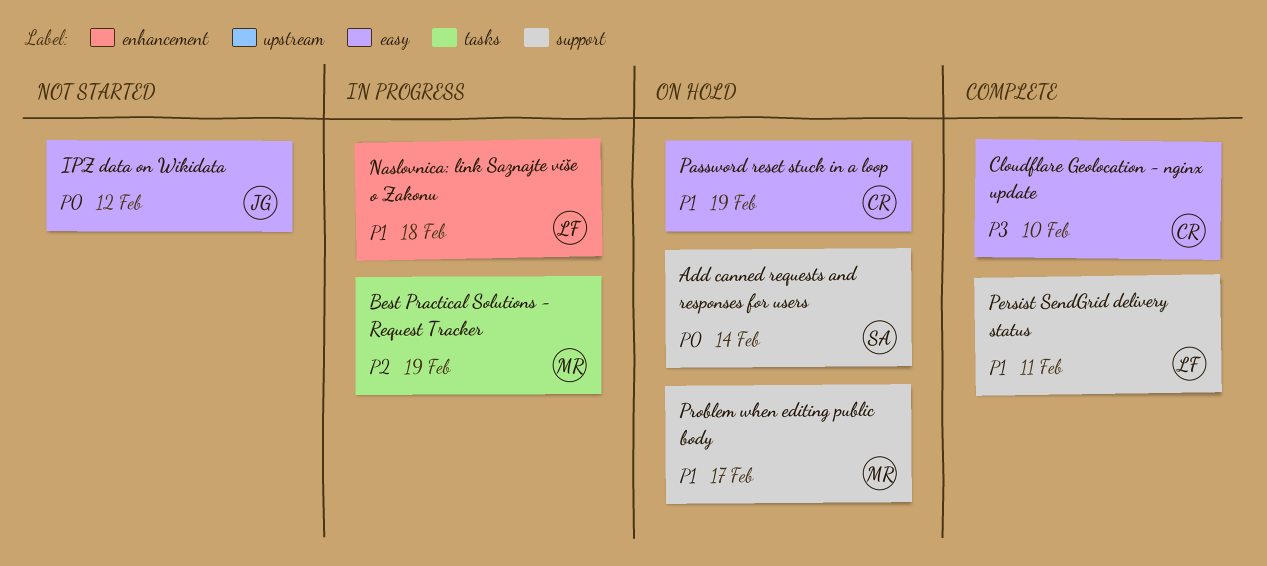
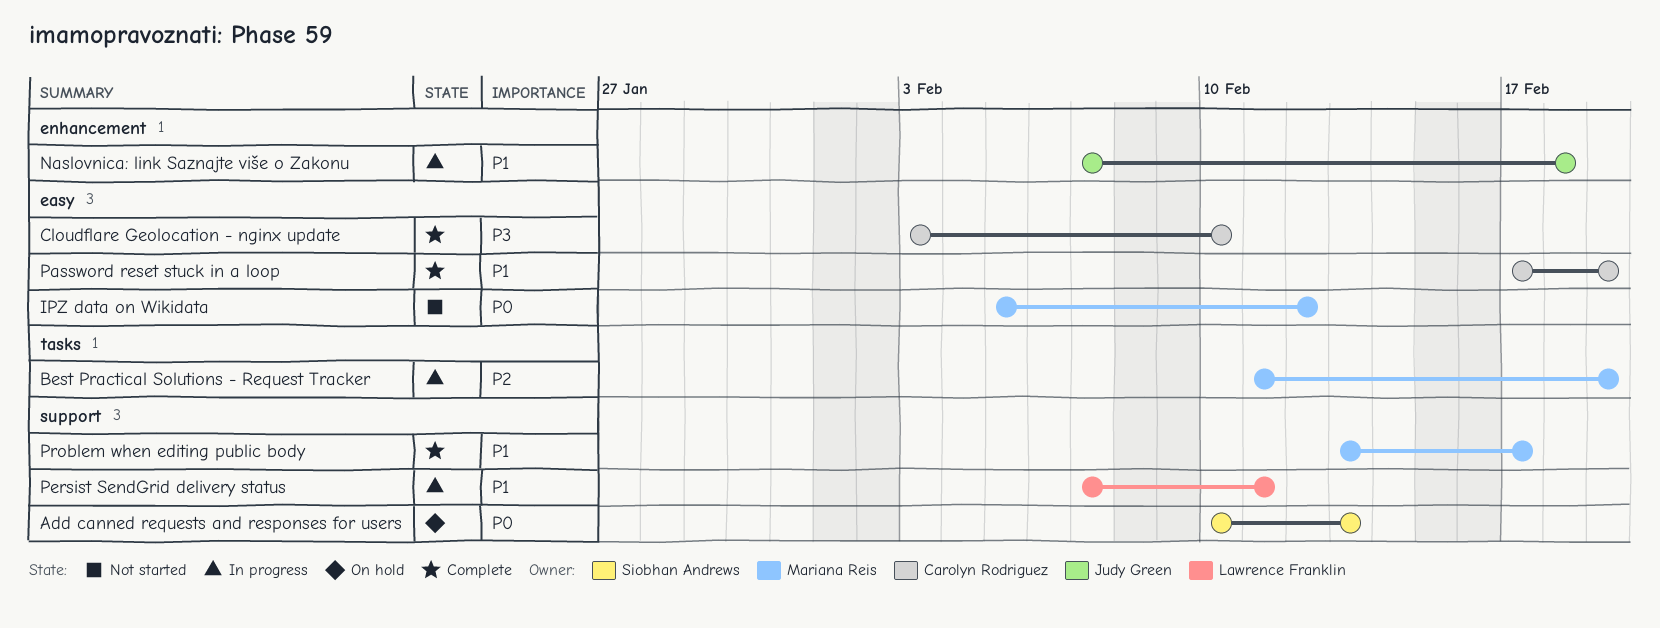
Add canned requests and responses for users, due: Feb 14 -> Feb 13
IPZ data on Wikidata, owner: Judy Green -> Mariana Reis
Naslovnica: link Saznajte više o Zakonu, owner: Lawrence Franklin -> Judy Green
Password reset stuck in a loop, status: On hold -> Complete
Persist SendGrid delivery status, status: Complete -> In progress
Problem when editing public body, status: On hold -> Complete

